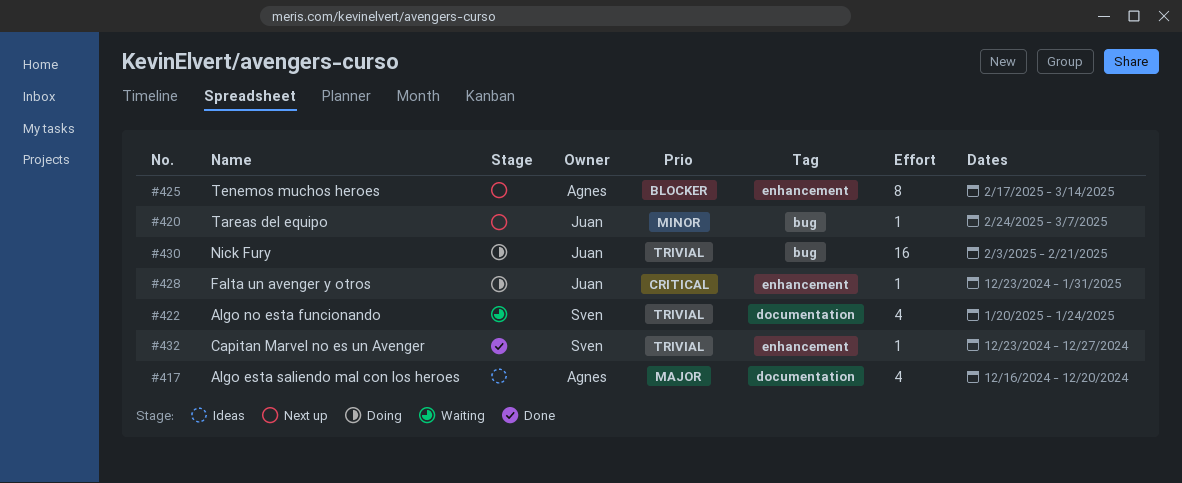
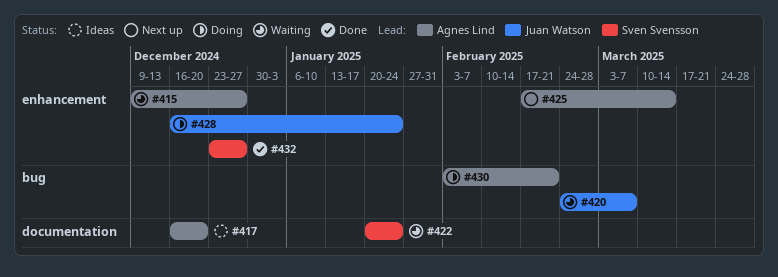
#415: none -> present
#420, status: Next up -> Waiting
#428, start: Dec 23 -> Dec 16
#428, due: Jan 31 -> Jan 24
#430, owner: Juan Watson -> Agnes Lind

